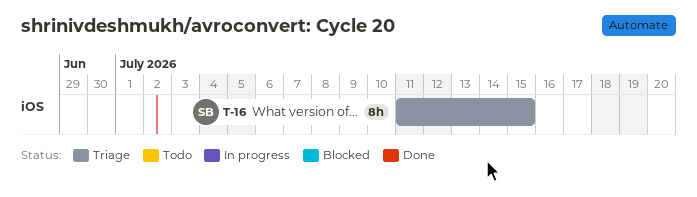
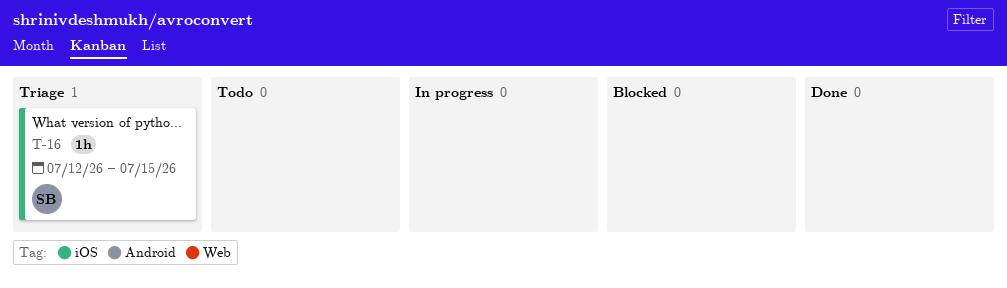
T-16, estimate: 8h -> 1h
T-16, start: Jul 11 -> Jul 12

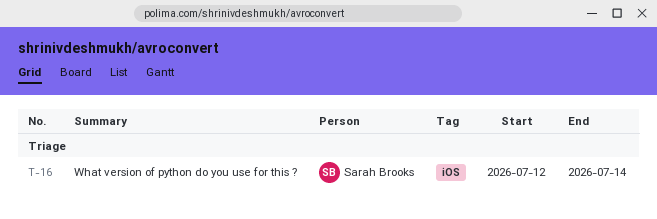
T-16, due: Jul 15 -> Jul 14

